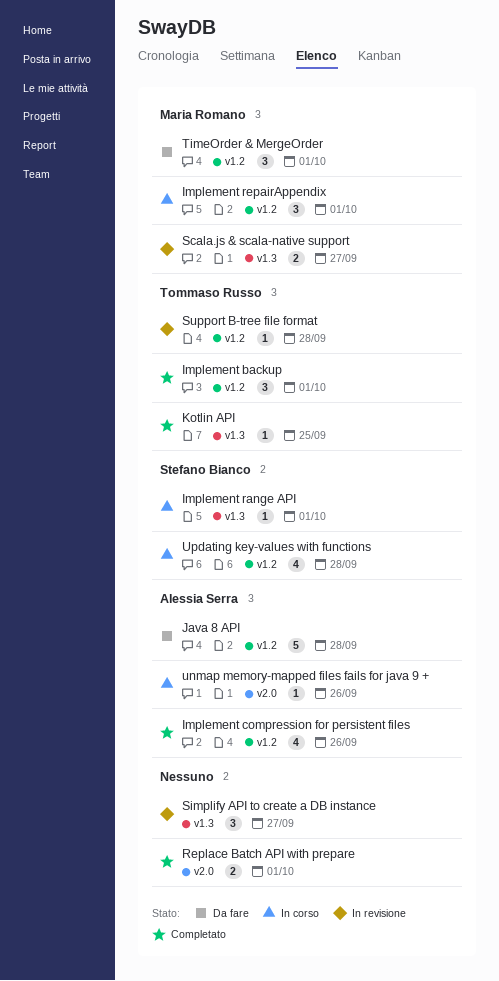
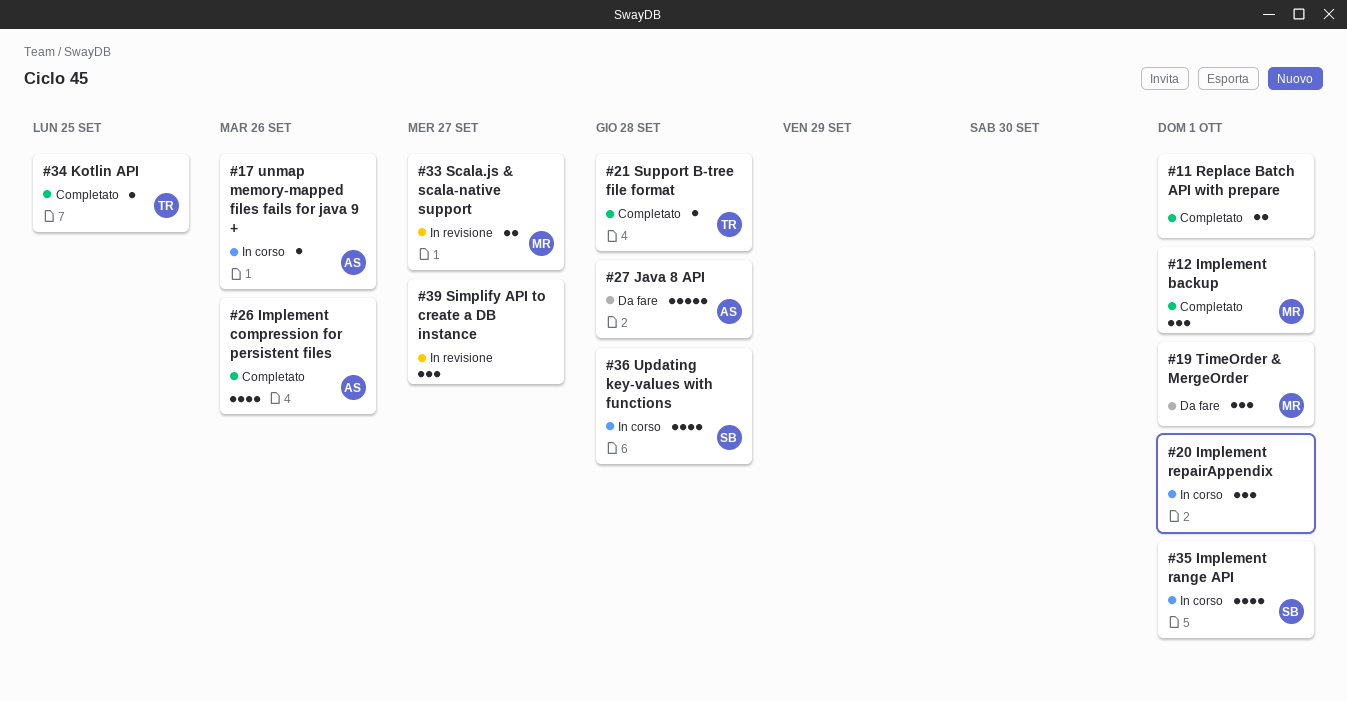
Implement backup, owner: Tommaso Russo -> Maria Romano
Implement range API, estimate: 1 -> 4
Implement repairAppendix, owner: Maria Romano -> none
Support B-tree file format, status: In revisione -> Completato

